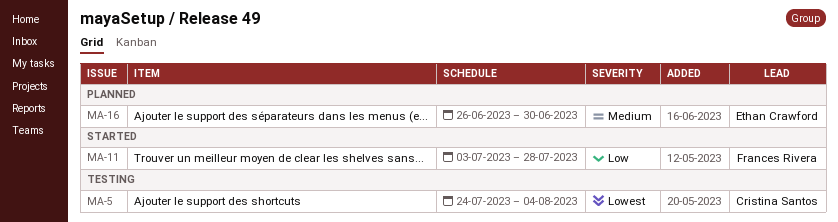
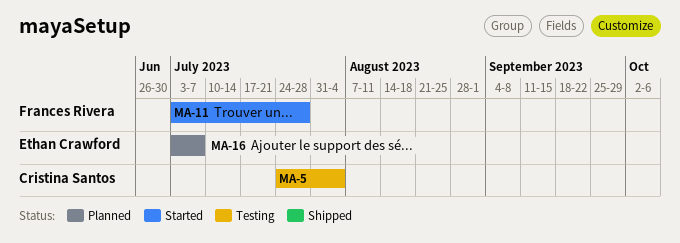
MA-16, start: Jun 26 -> Jul 3
MA-16, due: Jun 30 -> Jul 7

